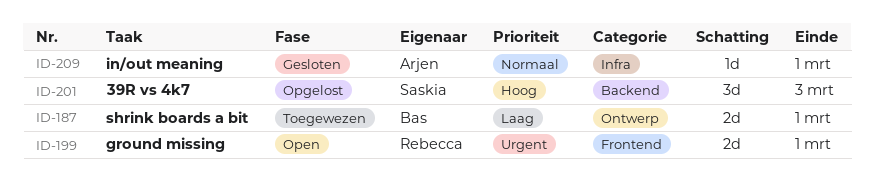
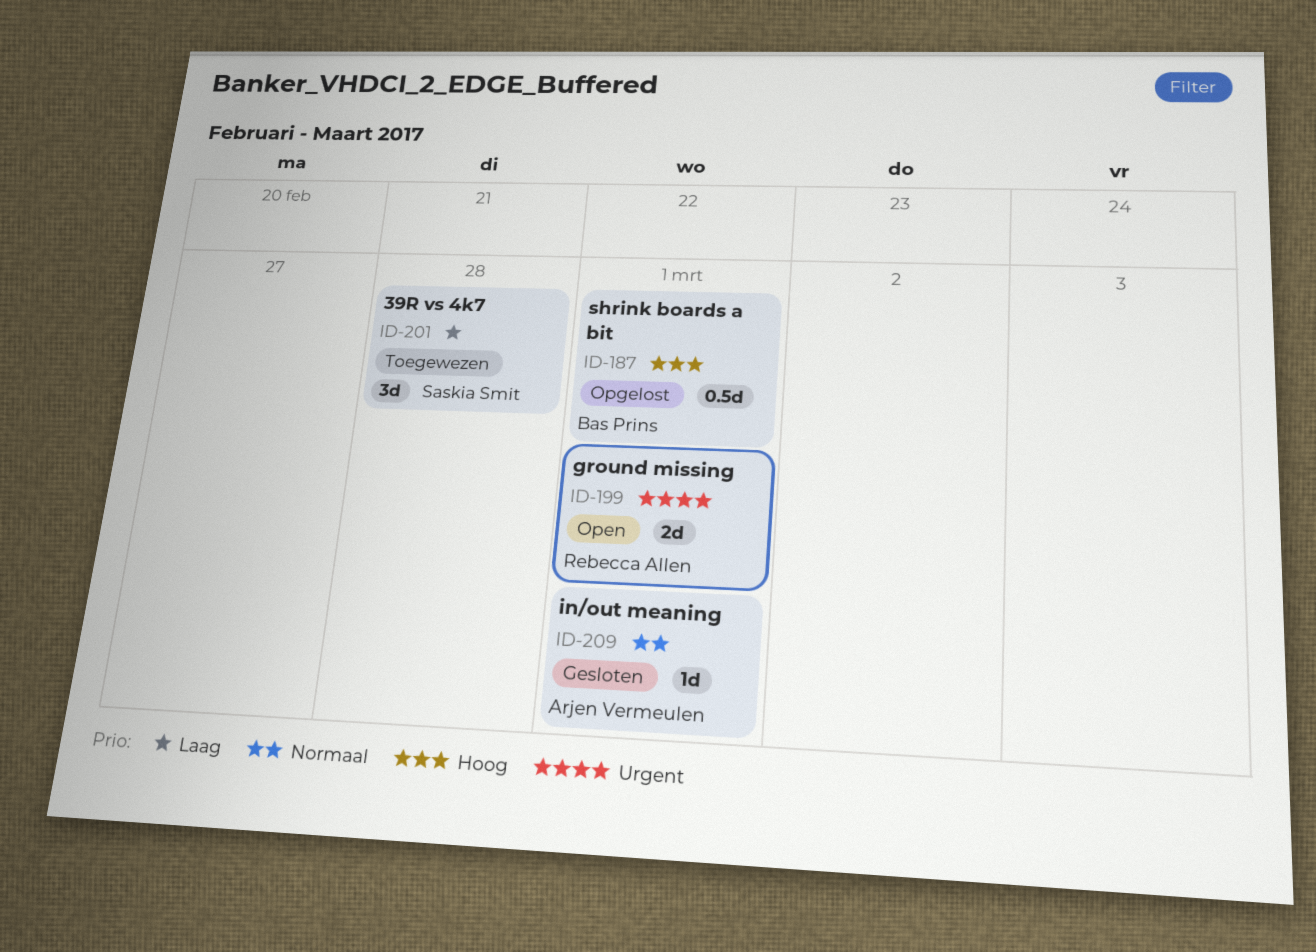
ID-187, status: Toegewezen -> Opgelost
ID-187, priority: Laag -> Hoog
ID-187, estimate: 2d -> 0.5d
ID-201, status: Opgelost -> Toegewezen
ID-201, priority: Hoog -> Laag
ID-201, due: Mar 3 -> Feb 28

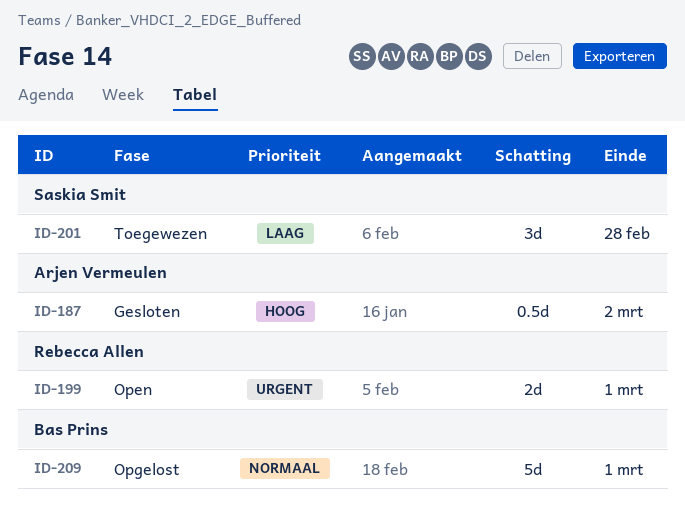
ID-187, status: Opgelost -> Gesloten
ID-187, owner: Bas Prins -> Arjen Vermeulen
ID-187, due: Mar 1 -> Mar 2
ID-209, status: Gesloten -> Opgelost
ID-209, owner: Arjen Vermeulen -> Bas Prins
ID-209, estimate: 1d -> 5d

